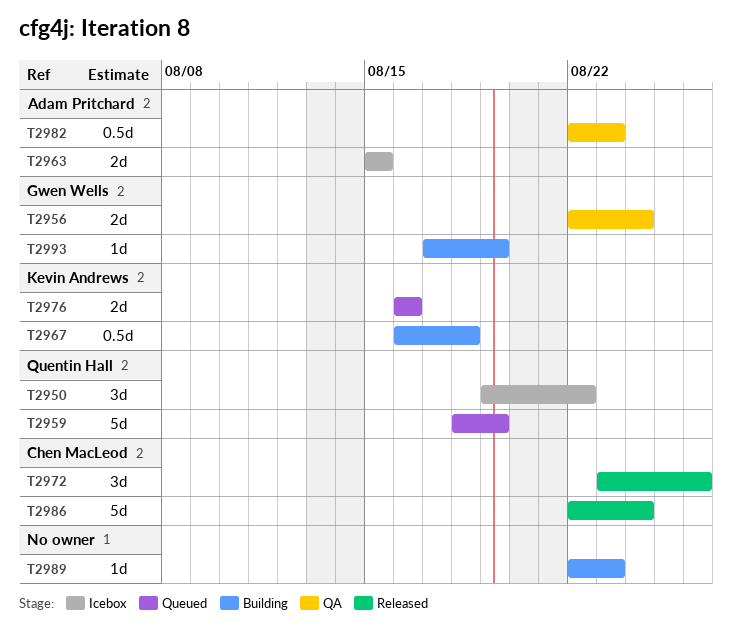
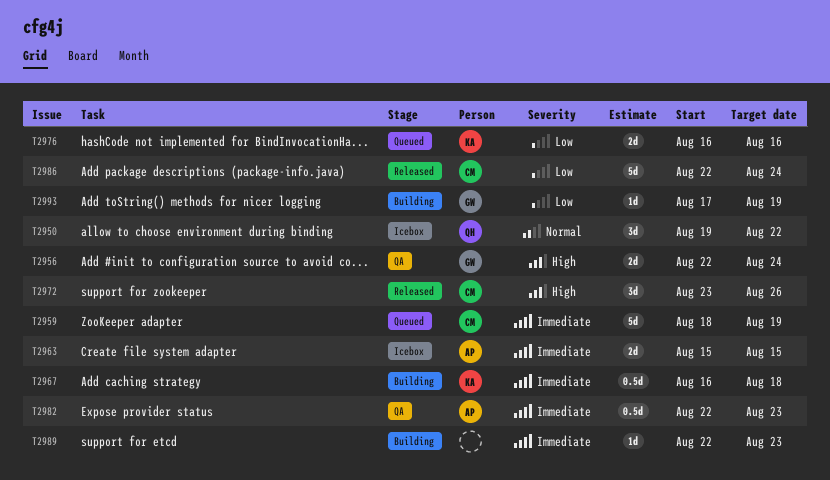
T2959, owner: Quentin Hall -> Chen MacLeod

